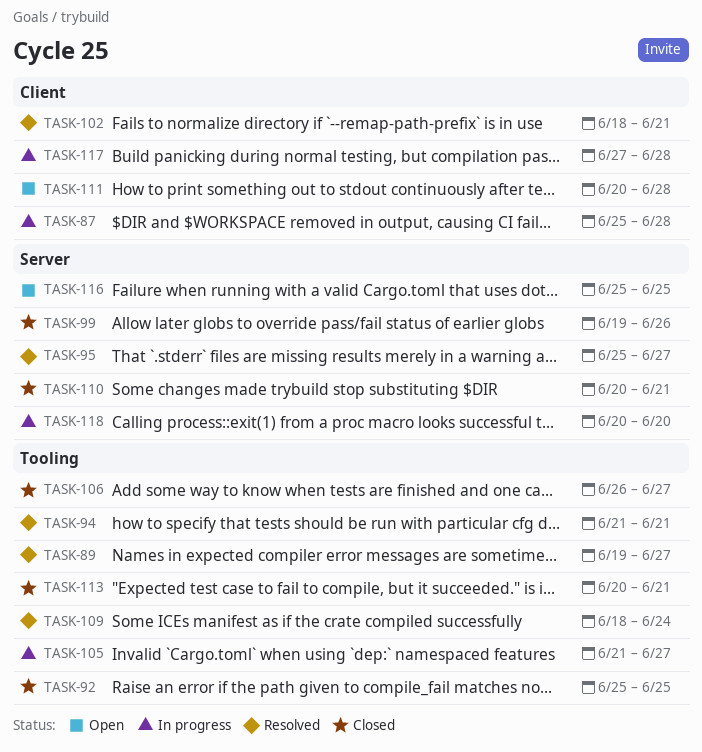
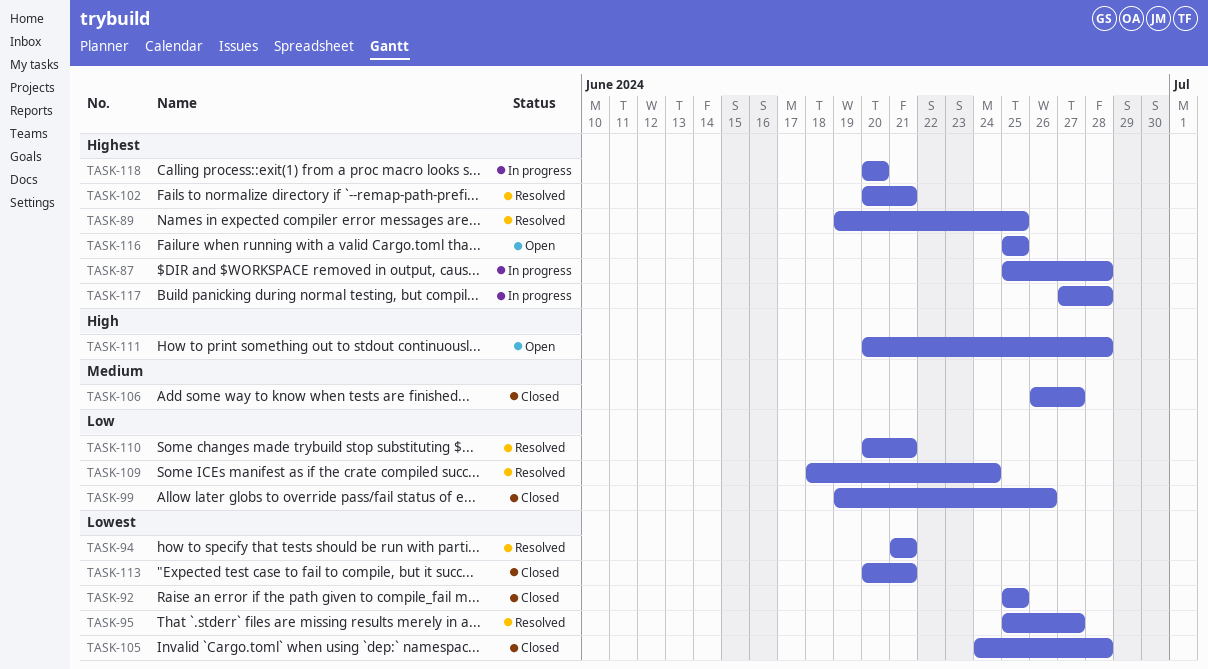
TASK-89, due: Jun 27 -> Jun 25
TASK-102, start: Jun 18 -> Jun 20
TASK-105, status: In progress -> Closed
TASK-105, start: Jun 21 -> Jun 24
TASK-105, due: Jun 27 -> Jun 28
TASK-110, status: Closed -> Resolved

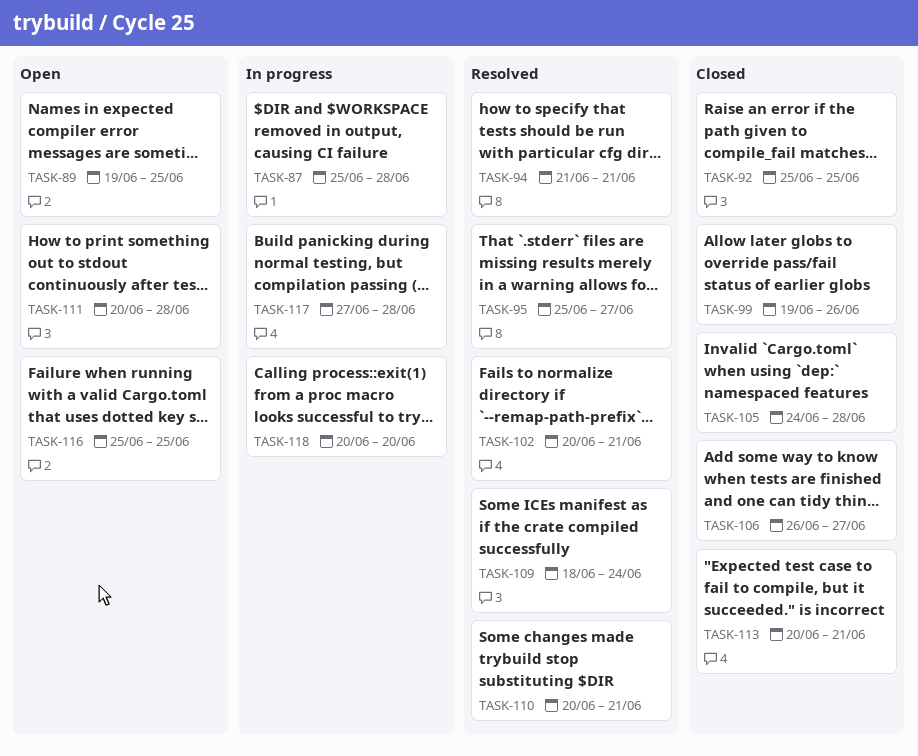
TASK-89, status: Resolved -> Open

